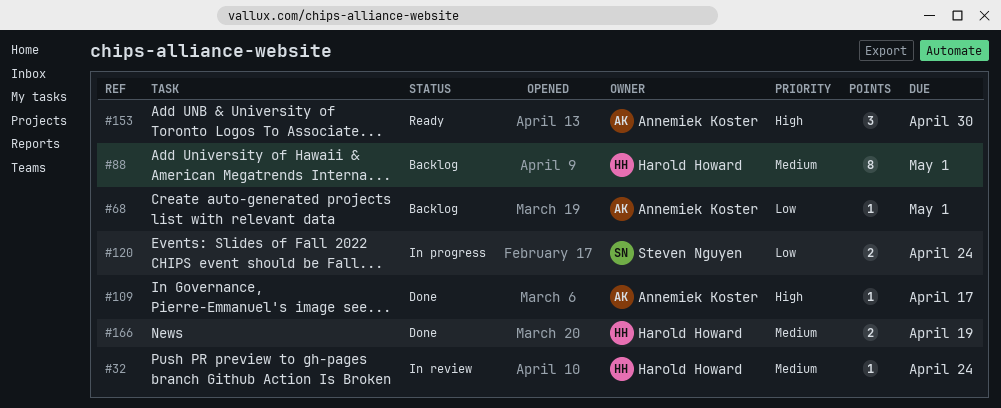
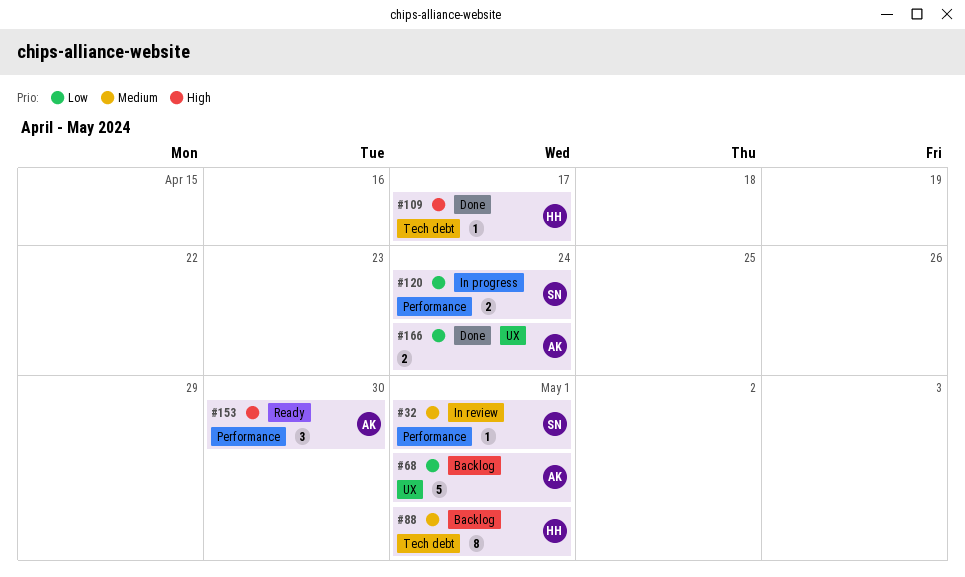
#32, owner: Harold Howard -> Steven Nguyen
#32, due: Apr 24 -> May 1
#68, estimate: 1 -> 5
#109, owner: Annemiek Koster -> Harold Howard
#166, owner: Harold Howard -> Annemiek Koster
#166, priority: Medium -> Low
#166, due: Apr 19 -> Apr 24

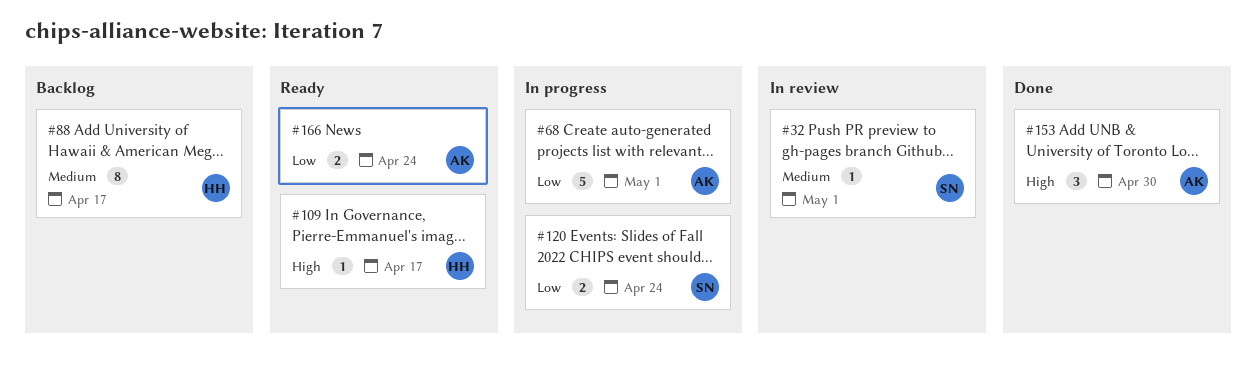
#68, status: Backlog -> In progress
#88, due: May 1 -> Apr 17
#109, status: Done -> Ready
#153, status: Ready -> Done
#166, status: Done -> Ready

